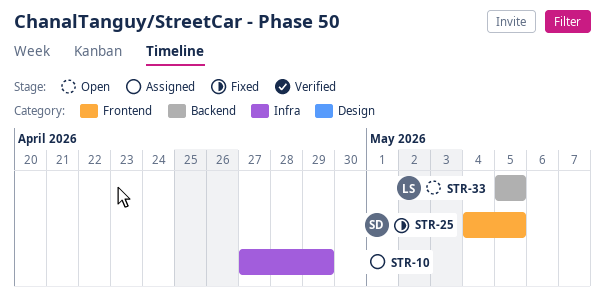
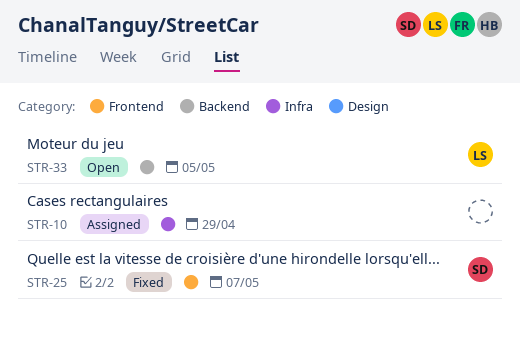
STR-25, due: May 5 -> May 7

